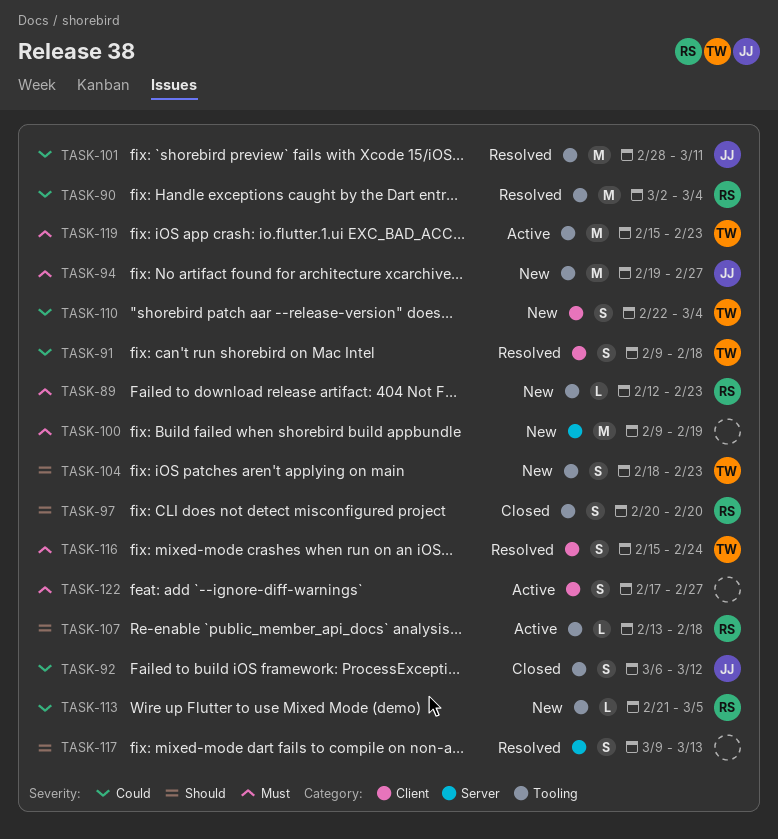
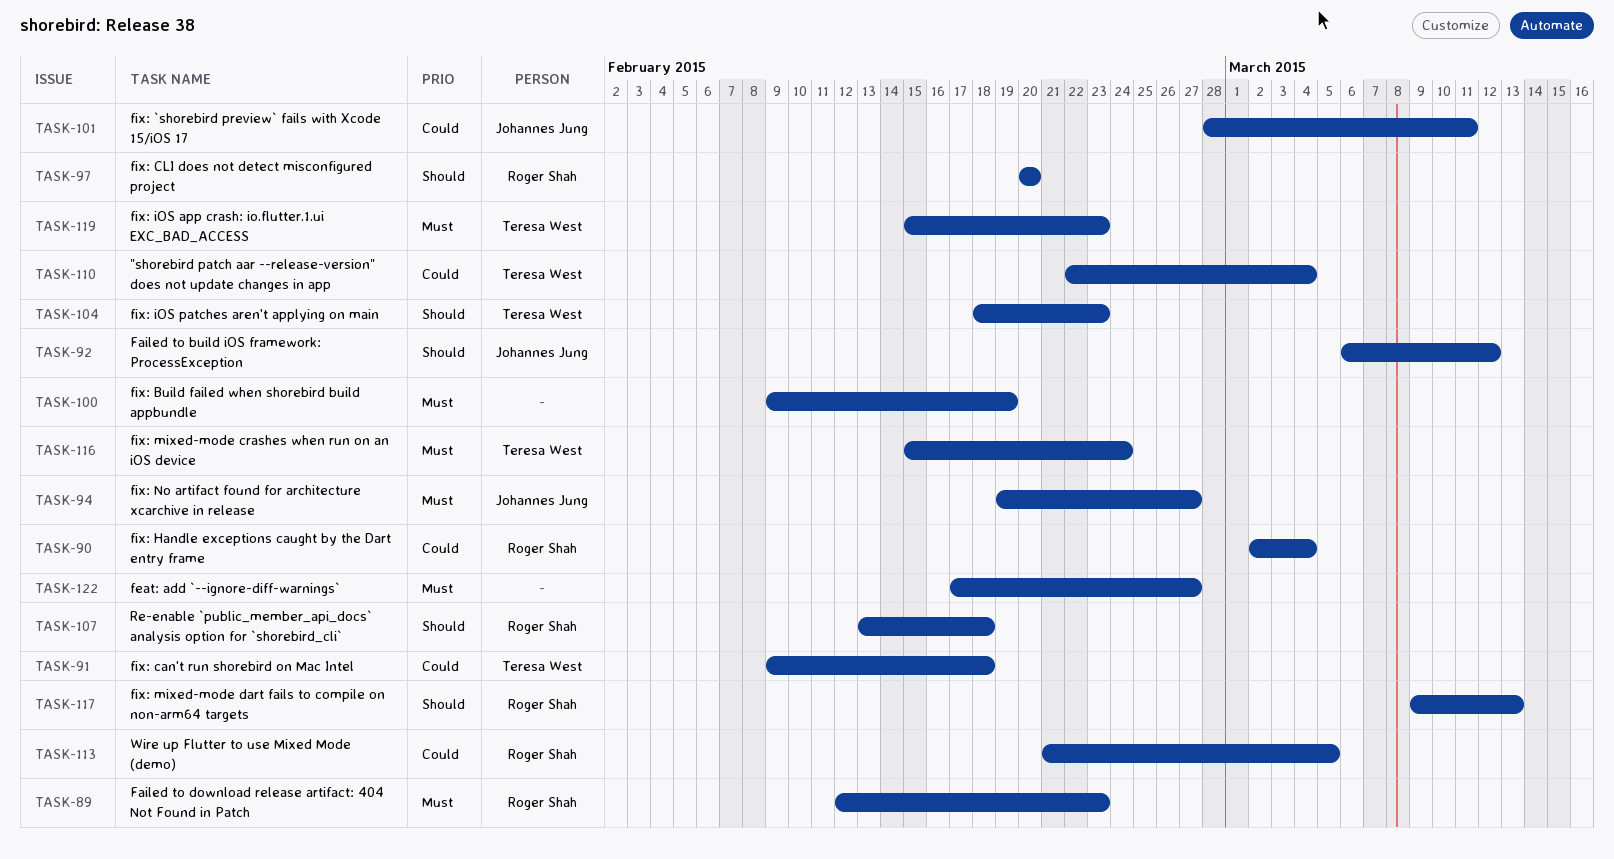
TASK-92, priority: Could -> Should
TASK-117, owner: none -> Roger Shah

